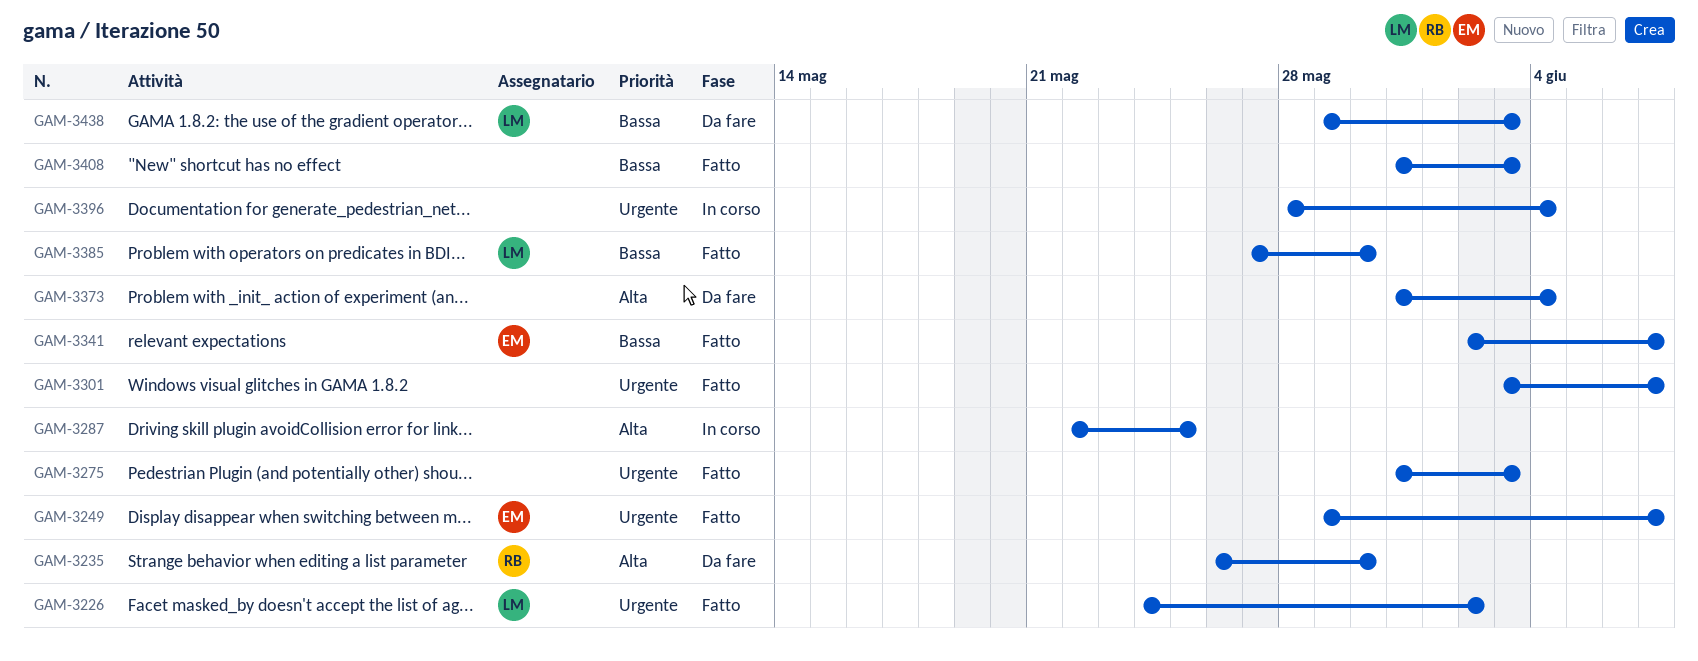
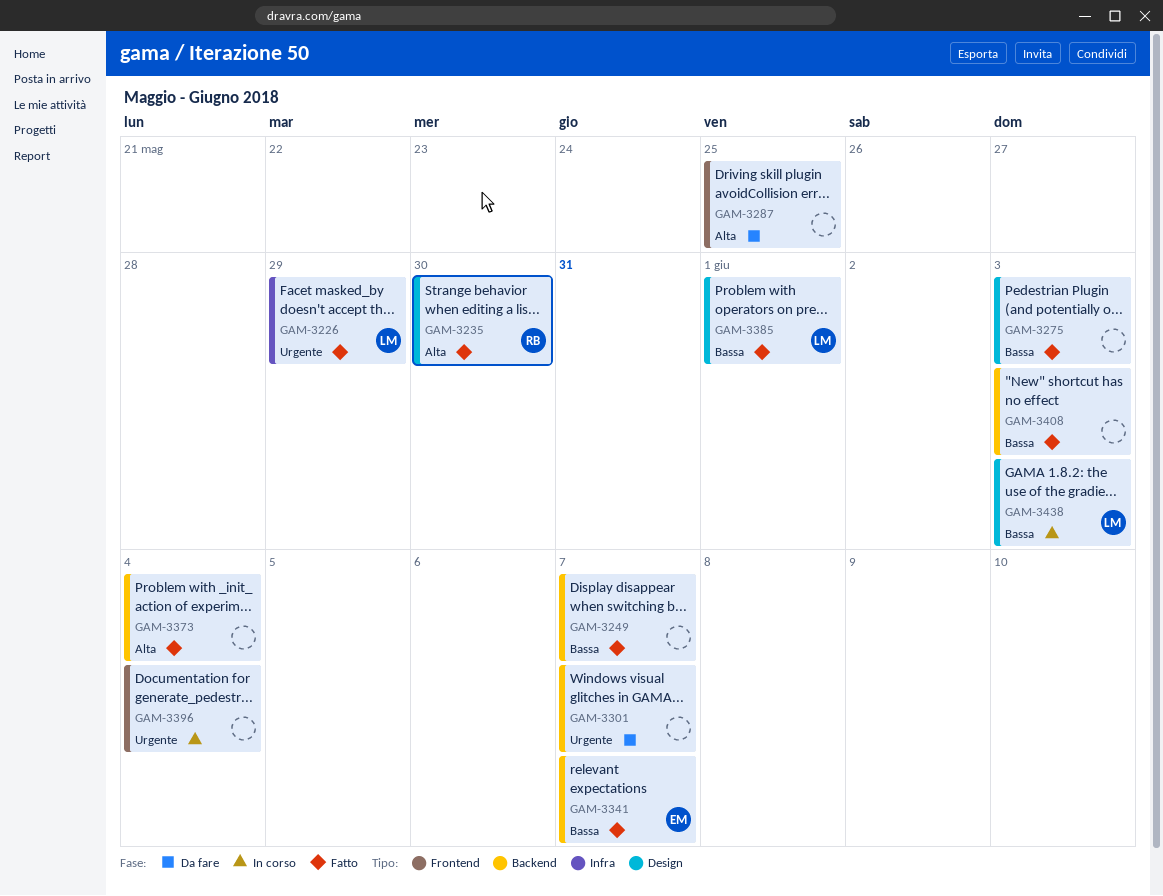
GAM-3226, due: Jun 2 -> May 29
GAM-3235, status: Da fare -> Fatto
GAM-3249, owner: EM -> none
GAM-3249, priority: Urgente -> Bassa
GAM-3275, priority: Urgente -> Bassa
GAM-3287, status: In corso -> Da fare
GAM-3301, status: Fatto -> Da fare
GAM-3373, status: Da fare -> Fatto
GAM-3385, due: May 30 -> Jun 1
GAM-3438, status: Da fare -> In corso

